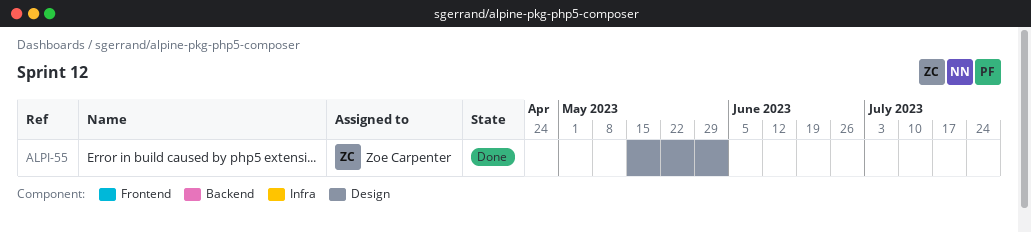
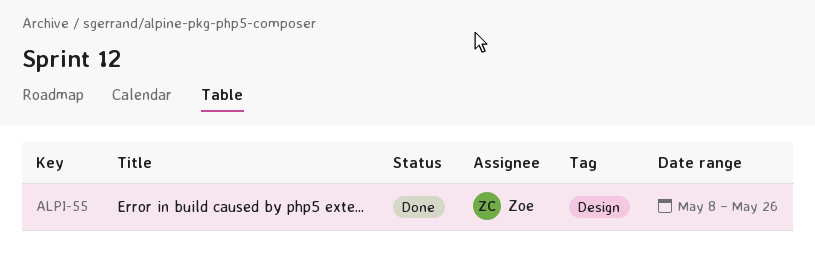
ALPI-55, start: May 15 -> May 8
ALPI-55, due: Jun 2 -> May 26

